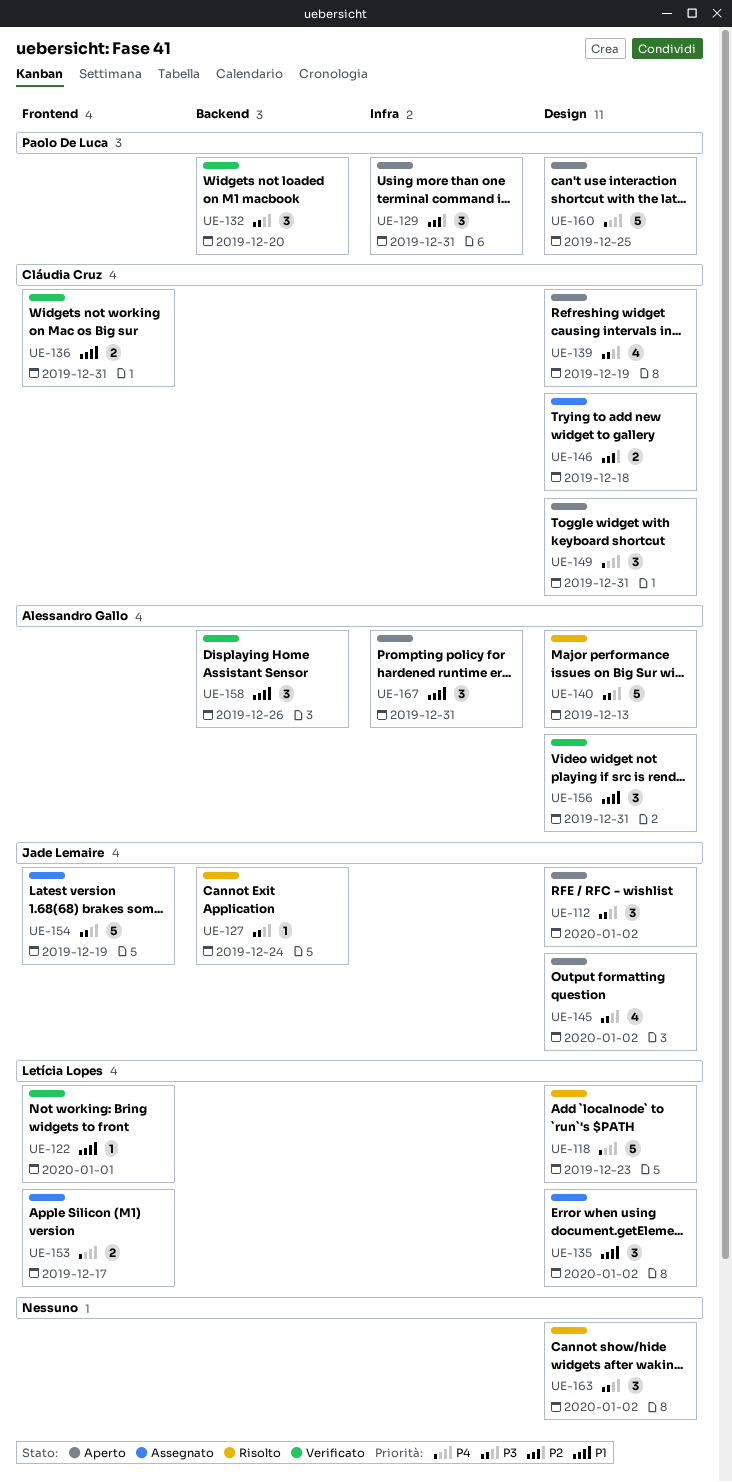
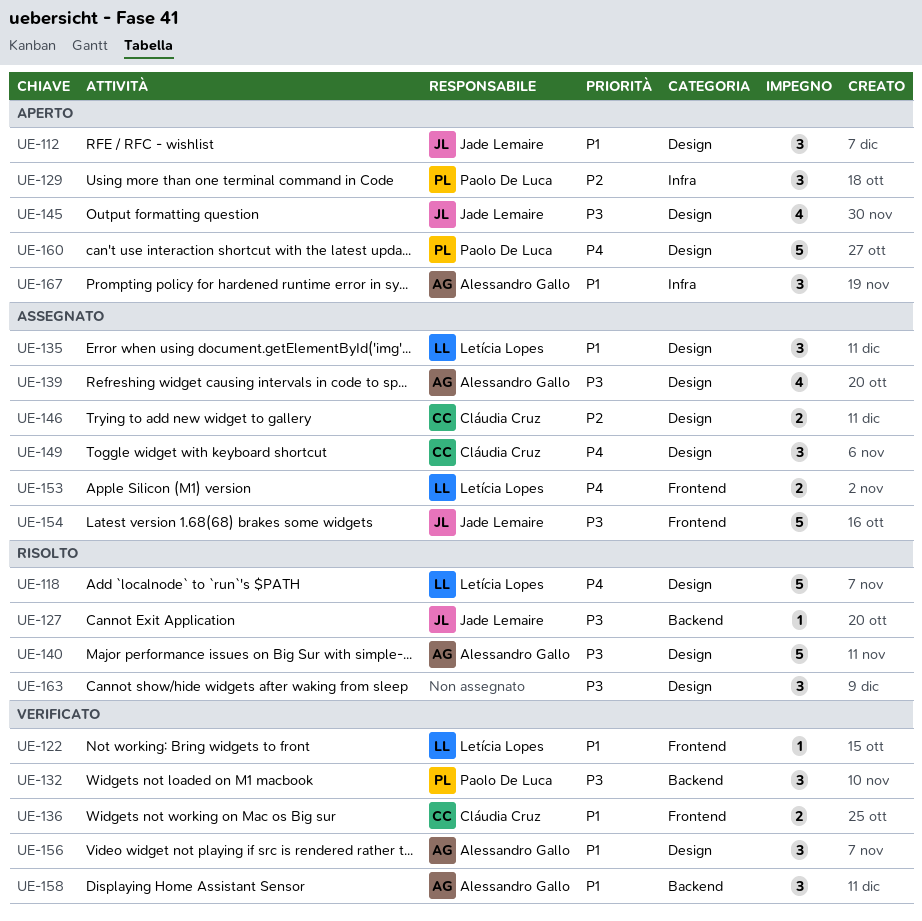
UE-112, priority: P3 -> P1
UE-139, status: Aperto -> Assegnato
UE-139, owner: Cláudia Cruz -> Alessandro Gallo
UE-149, status: Aperto -> Assegnato

